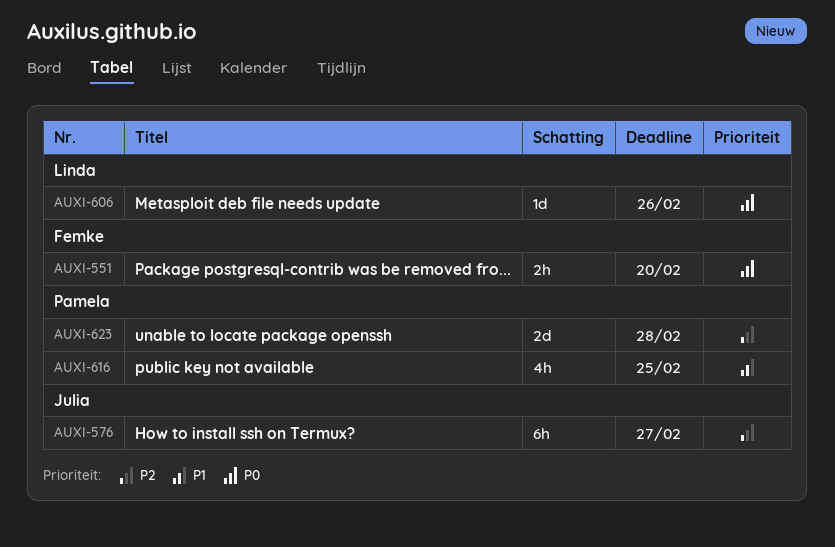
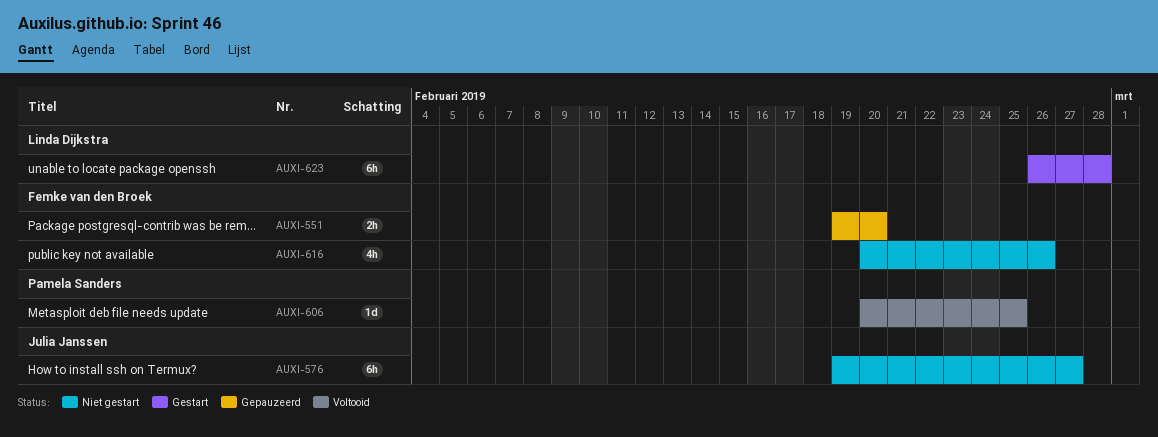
AUXI-606, owner: Linda Dijkstra -> Pamela Sanders
AUXI-606, due: Feb 26 -> Feb 25
AUXI-616, owner: Pamela Sanders -> Femke van den Broek
AUXI-616, due: Feb 25 -> Feb 26
AUXI-623, owner: Pamela Sanders -> Linda Dijkstra
AUXI-623, estimate: 2d -> 6h

